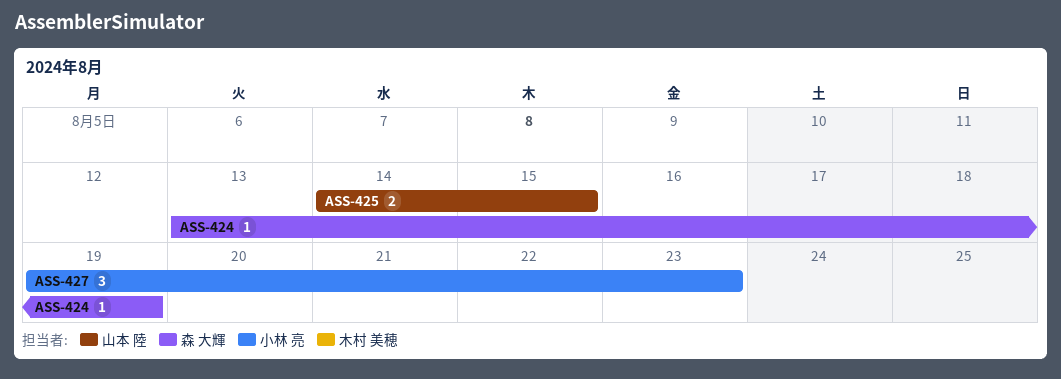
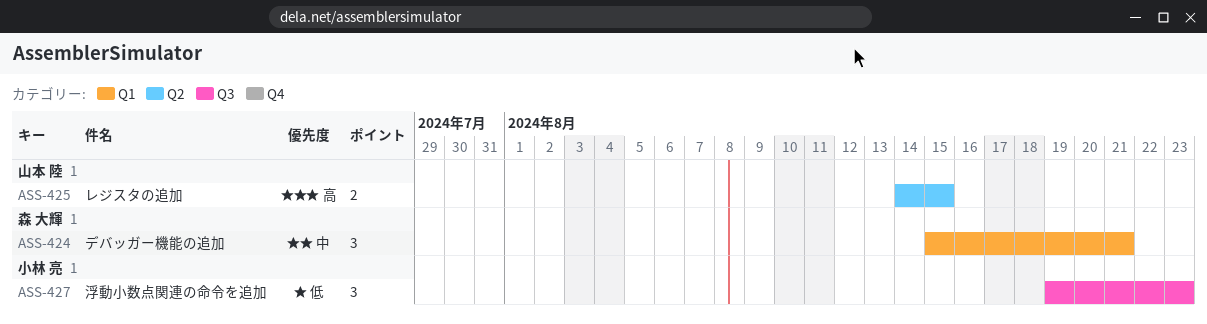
ASS-424, estimate: 1 -> 3
ASS-424, start: Aug 13 -> Aug 15
ASS-424, due: Aug 19 -> Aug 21

